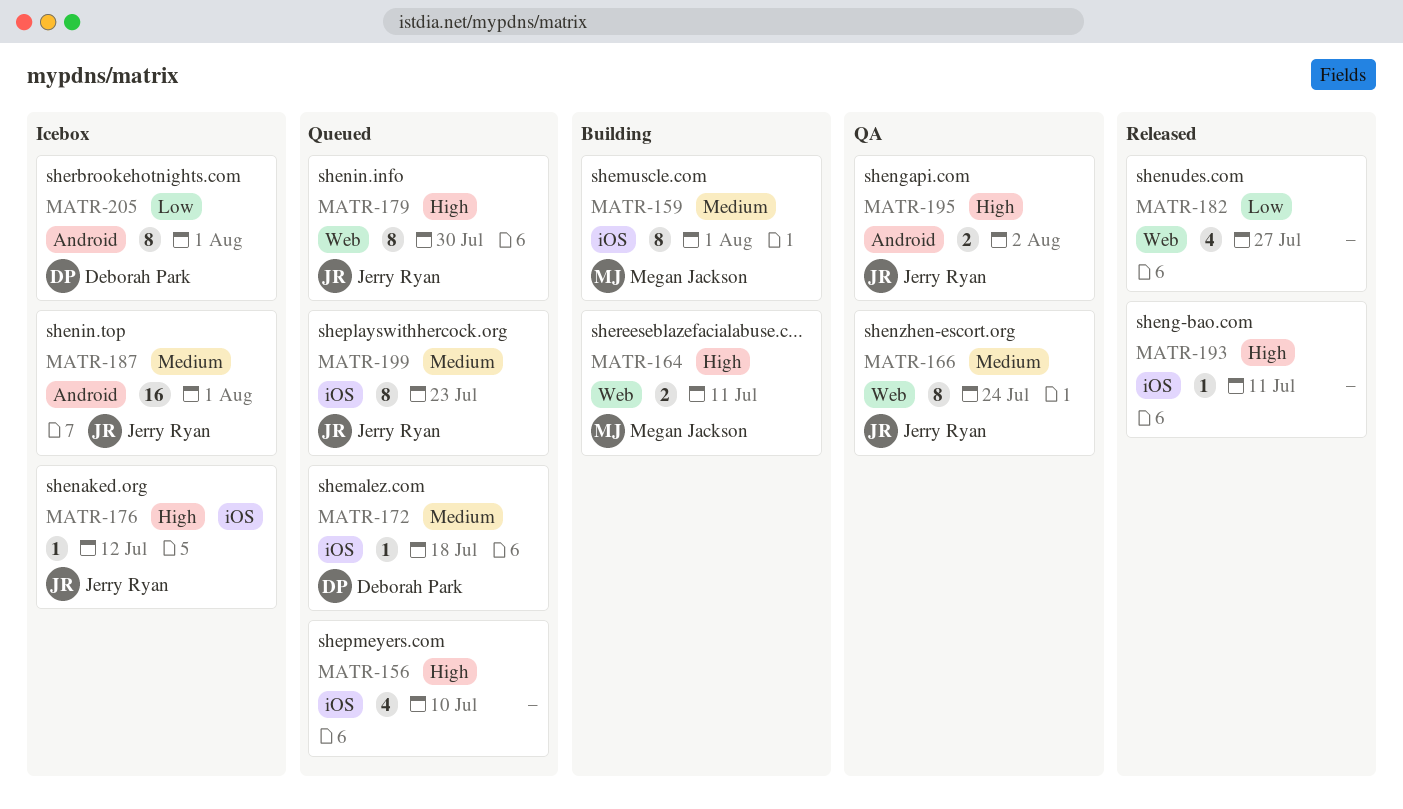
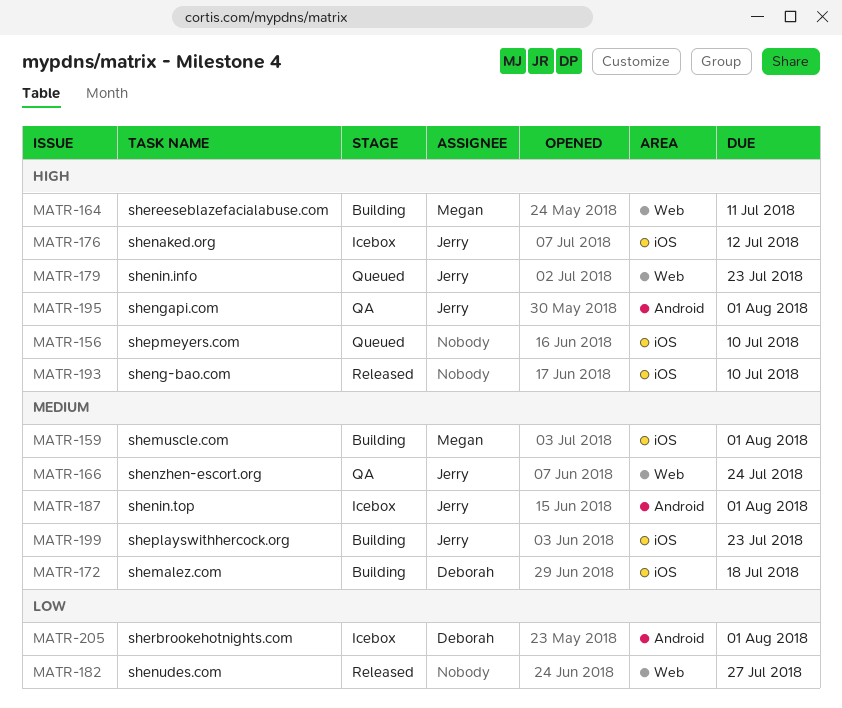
MATR-172, status: Queued -> Building
MATR-179, due: Jul 30 -> Jul 23
MATR-193, due: Jul 11 -> Jul 10
MATR-195, due: Aug 2 -> Aug 1
MATR-199, status: Queued -> Building

